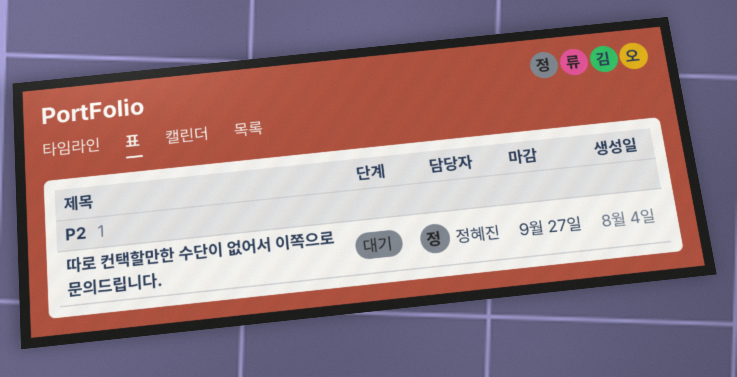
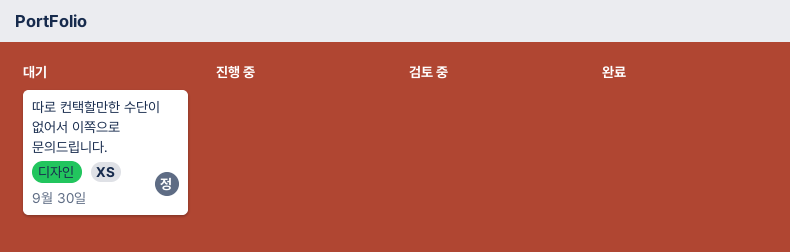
따로 컨택할만한 수단이 없어서 이쪽으로 문의드립니다., due: Sep 27 -> Sep 30

